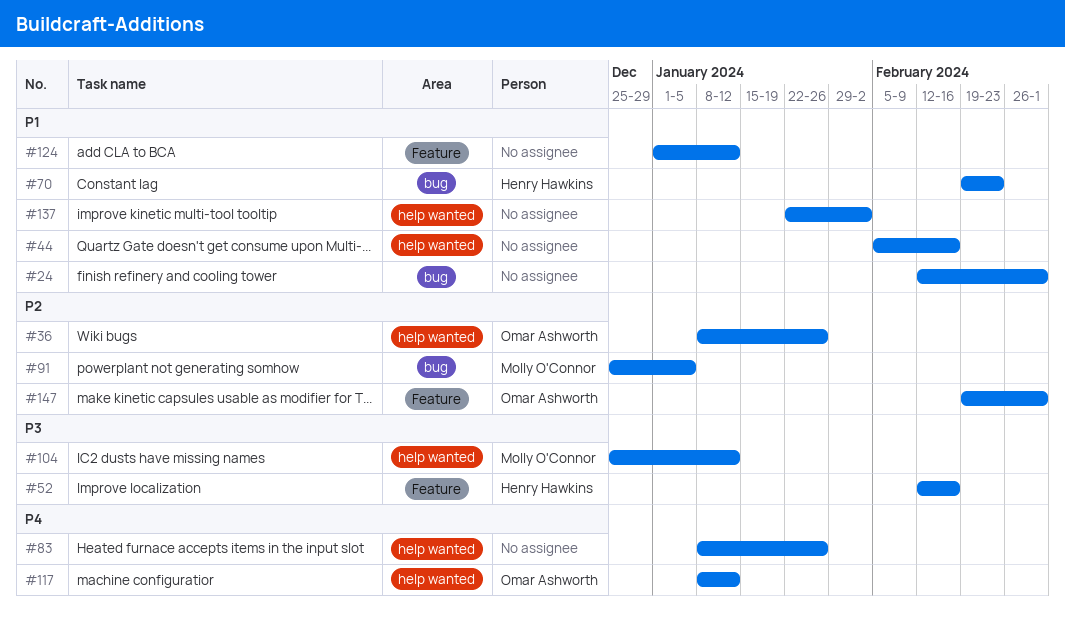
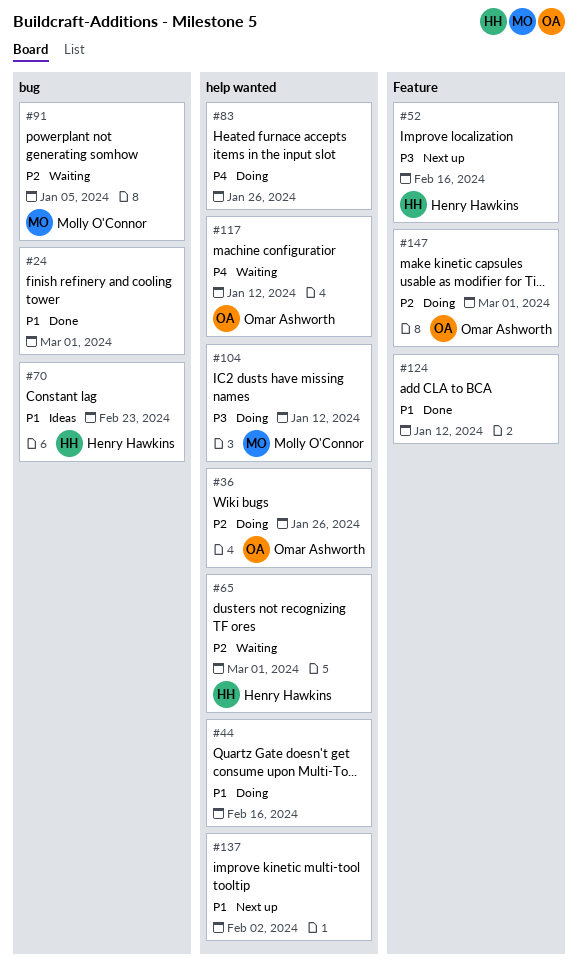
#65: none -> present

